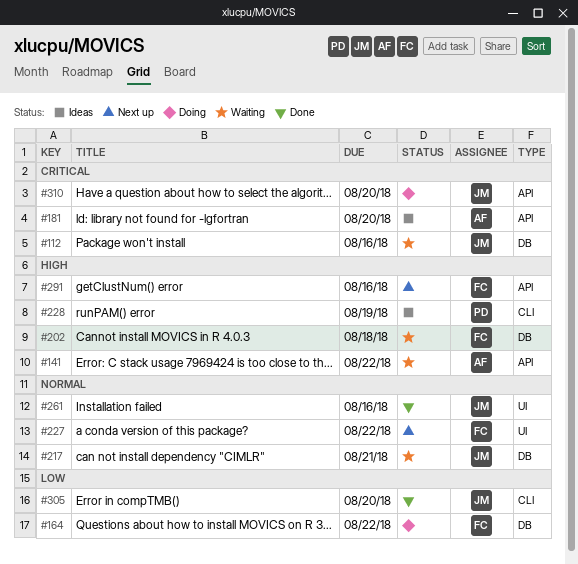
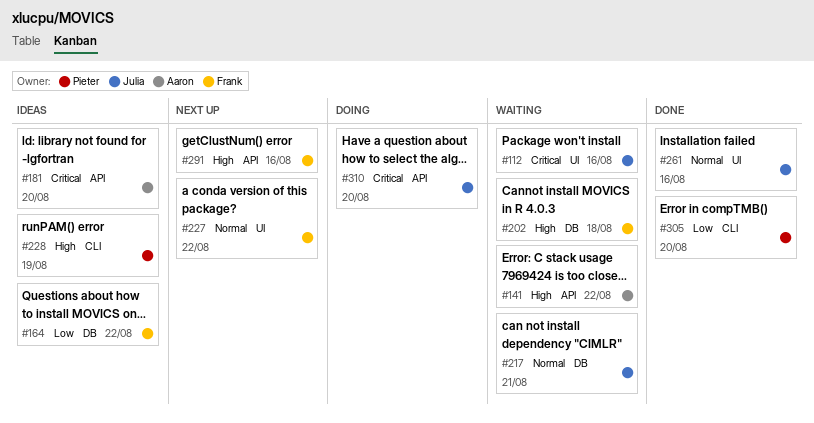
#112, label: DB -> UI
#164, status: Doing -> Ideas
#305, owner: Julia -> Pieter

